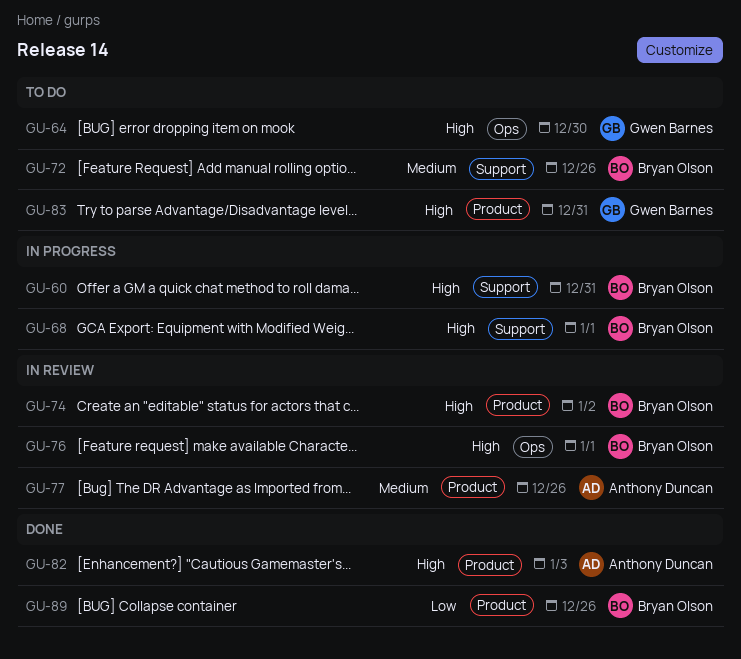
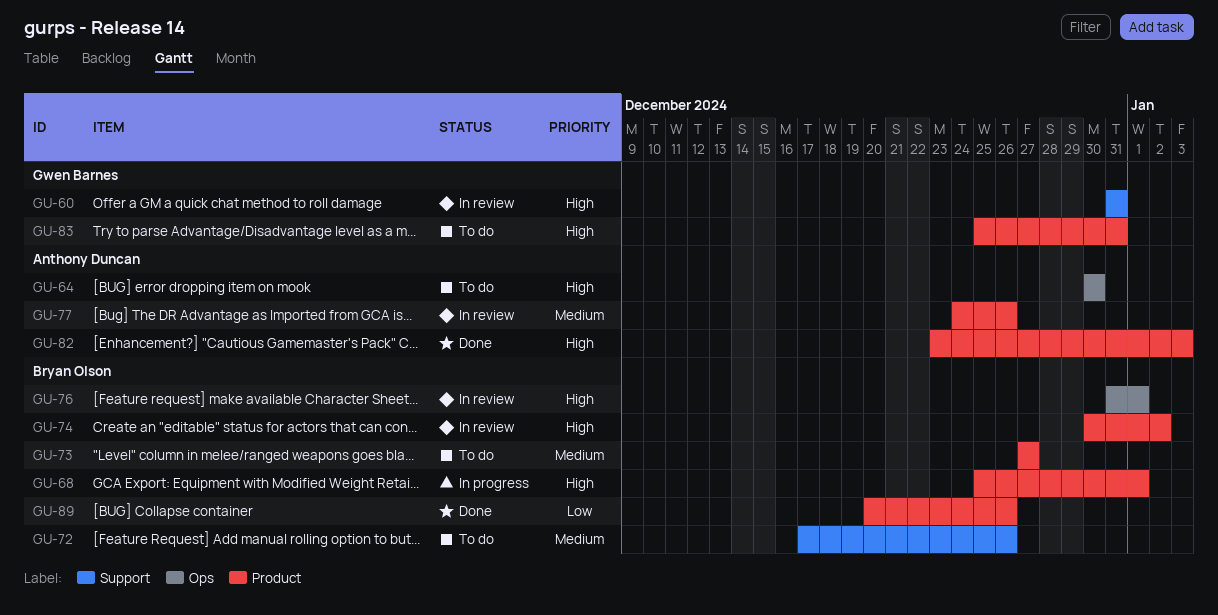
GU-60, status: In progress -> In review
GU-60, owner: Bryan Olson -> Gwen Barnes
GU-64, owner: Gwen Barnes -> Anthony Duncan
GU-68, label: Support -> Product
GU-73: none -> present

